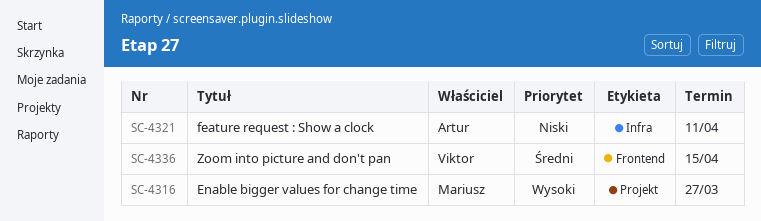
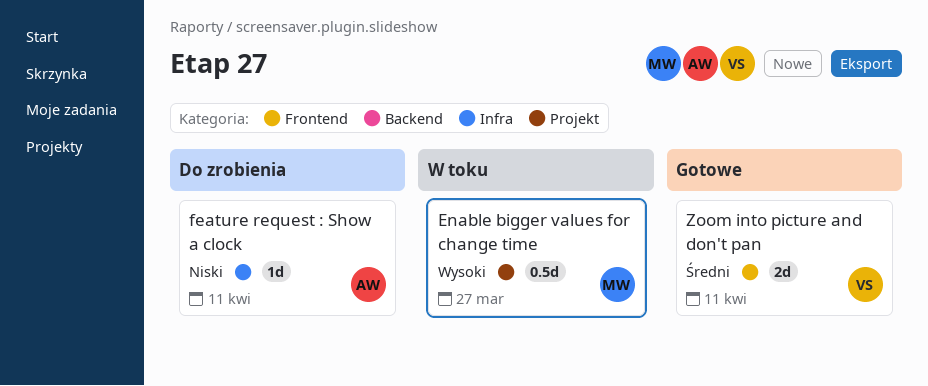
Zoom into picture and don't pan, due: Apr 15 -> Apr 11

